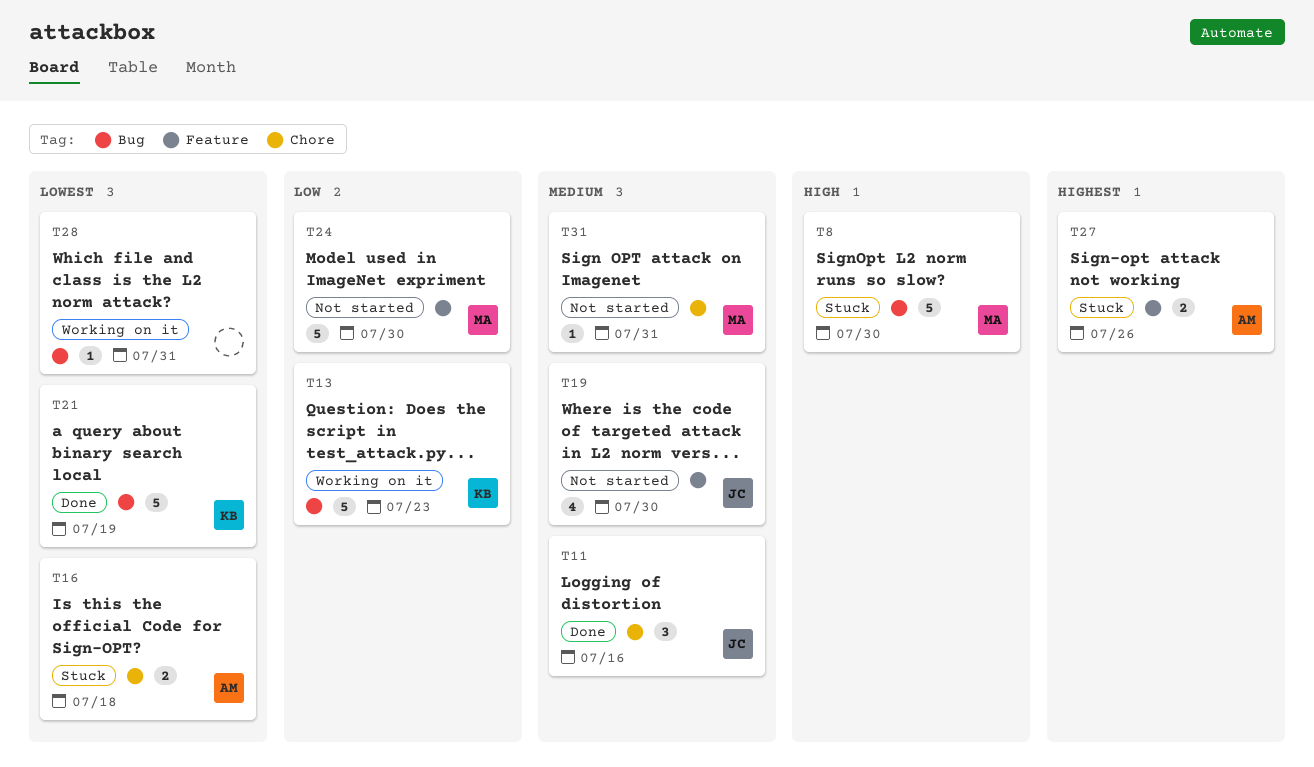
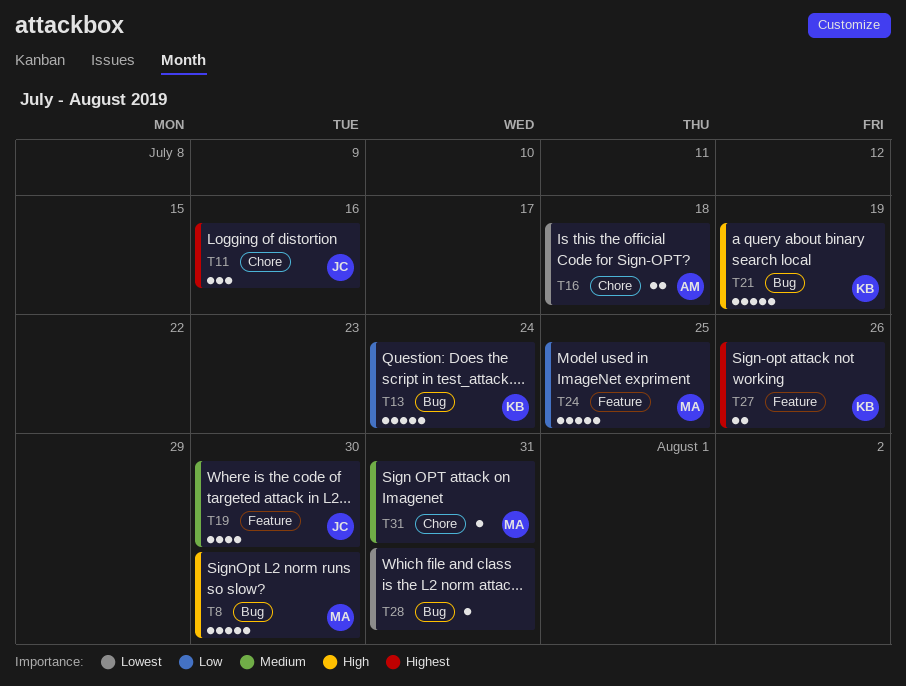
T11, priority: Medium -> Highest
T13, due: Jul 23 -> Jul 24
T21, priority: Lowest -> High
T24, due: Jul 30 -> Jul 25
T27, owner: AM -> KB

